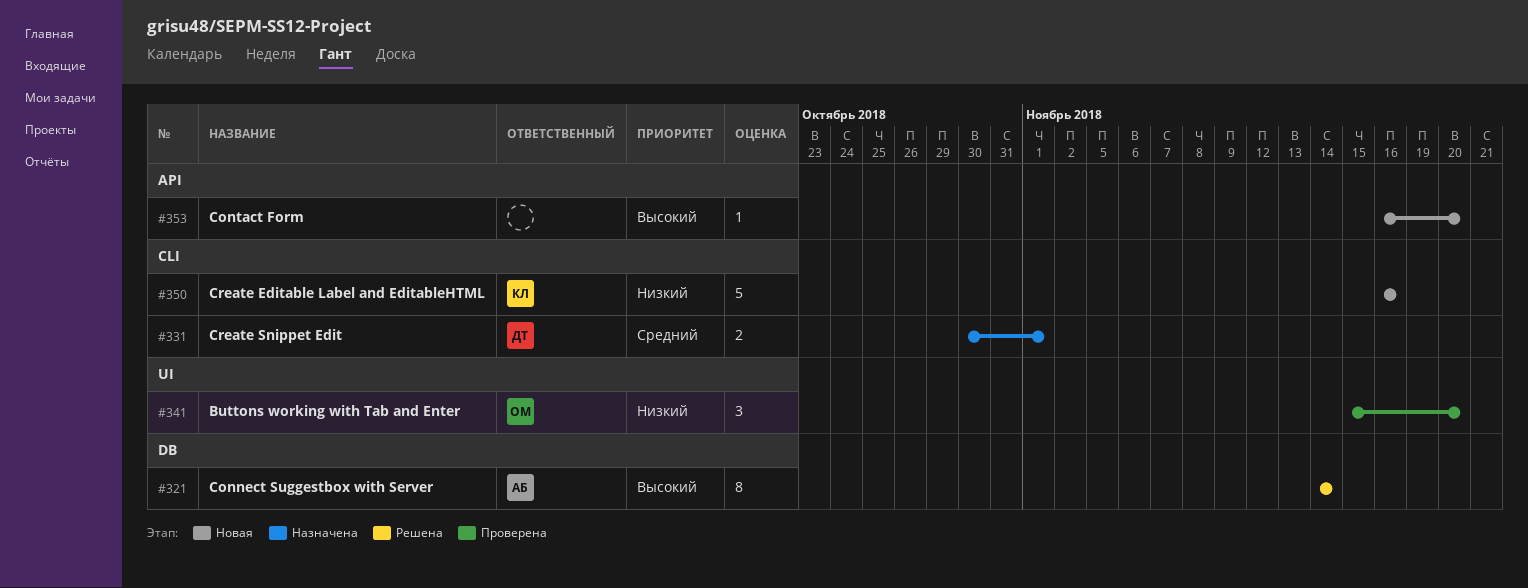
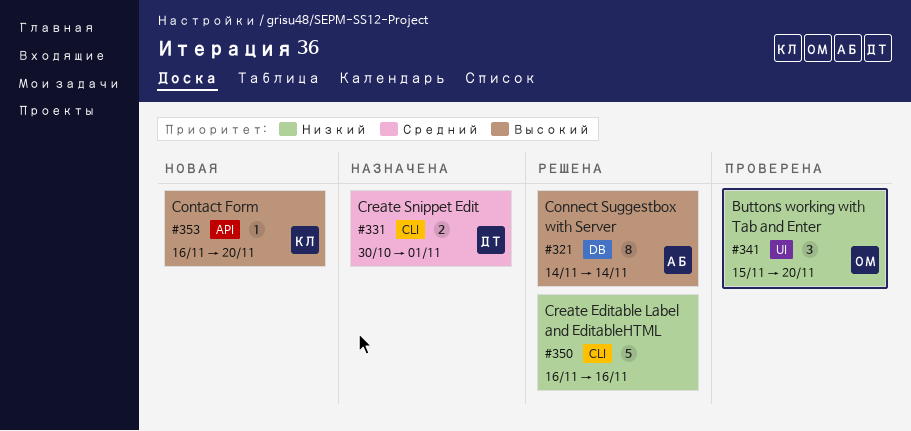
#350, status: Новая -> Решена
#350, owner: КЛ -> none
#353, owner: none -> КЛ

